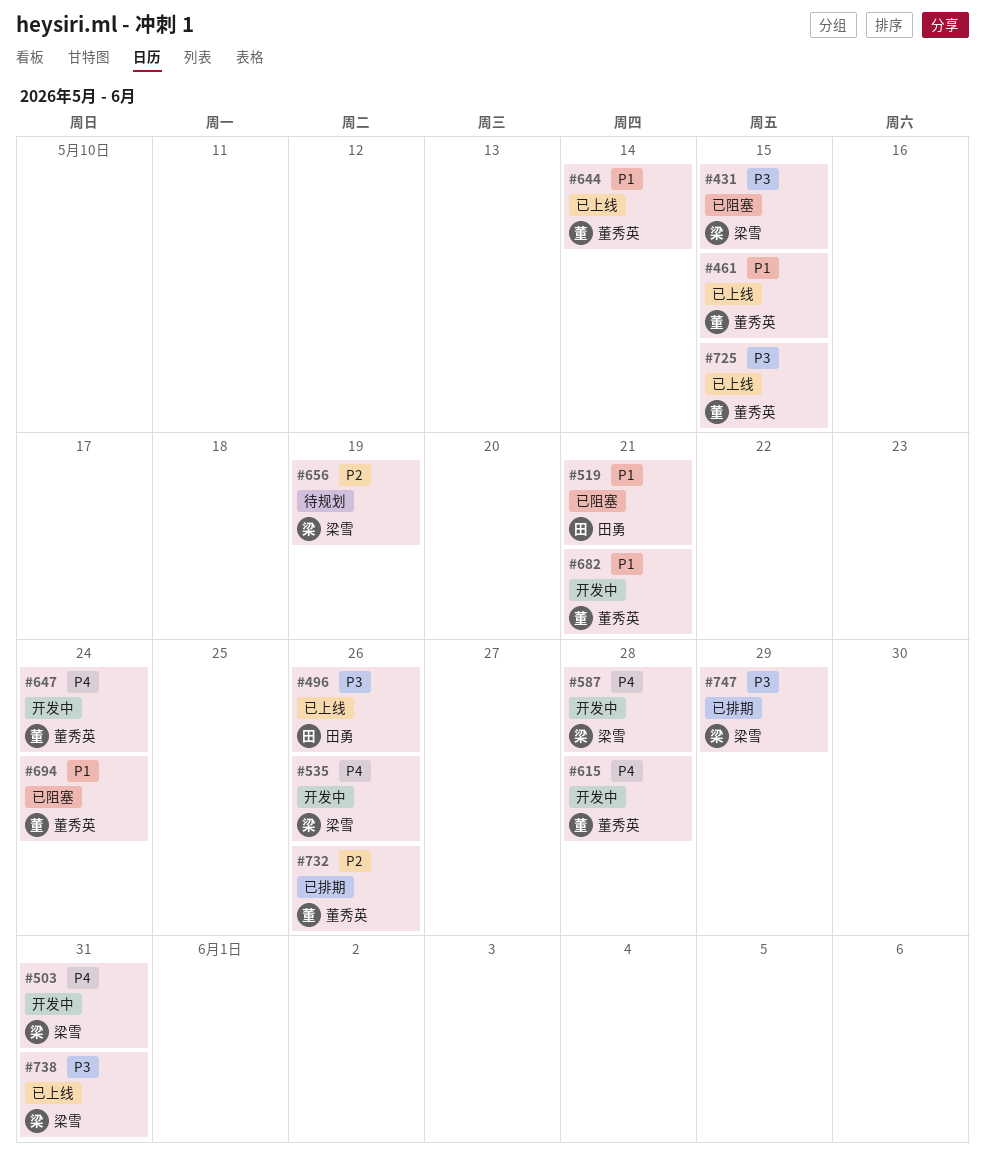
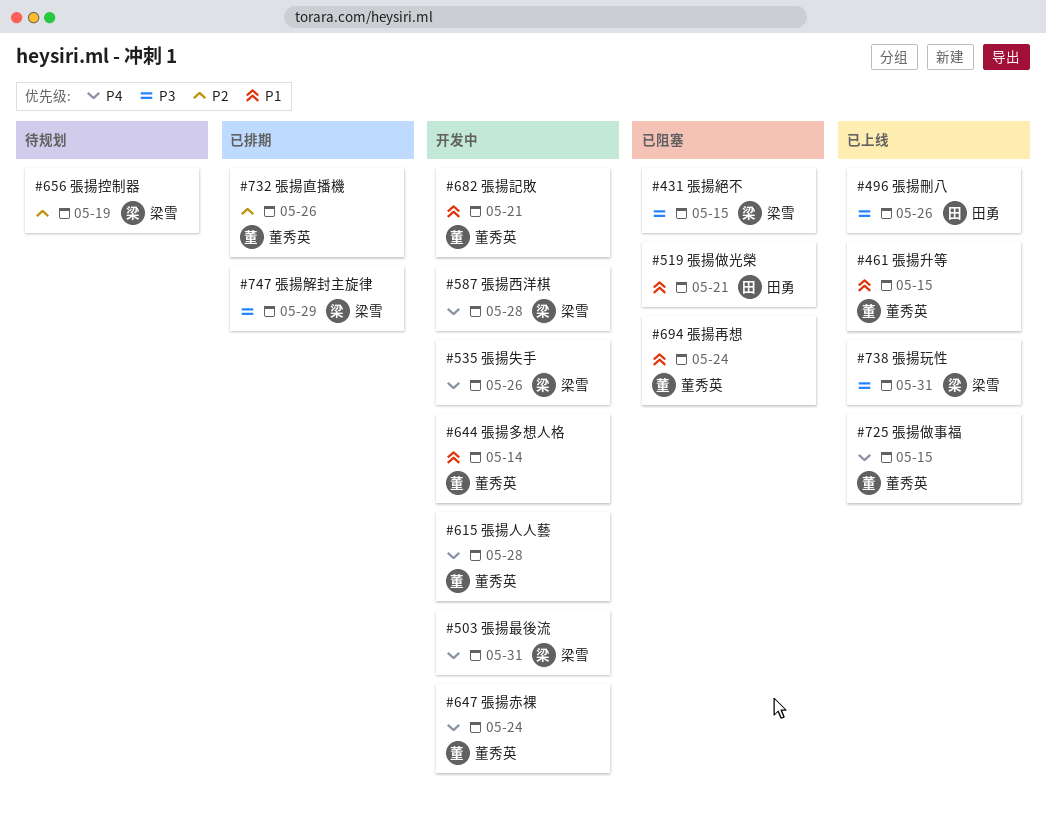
#644, status: 已上线 -> 开发中
#725, priority: P3 -> P4

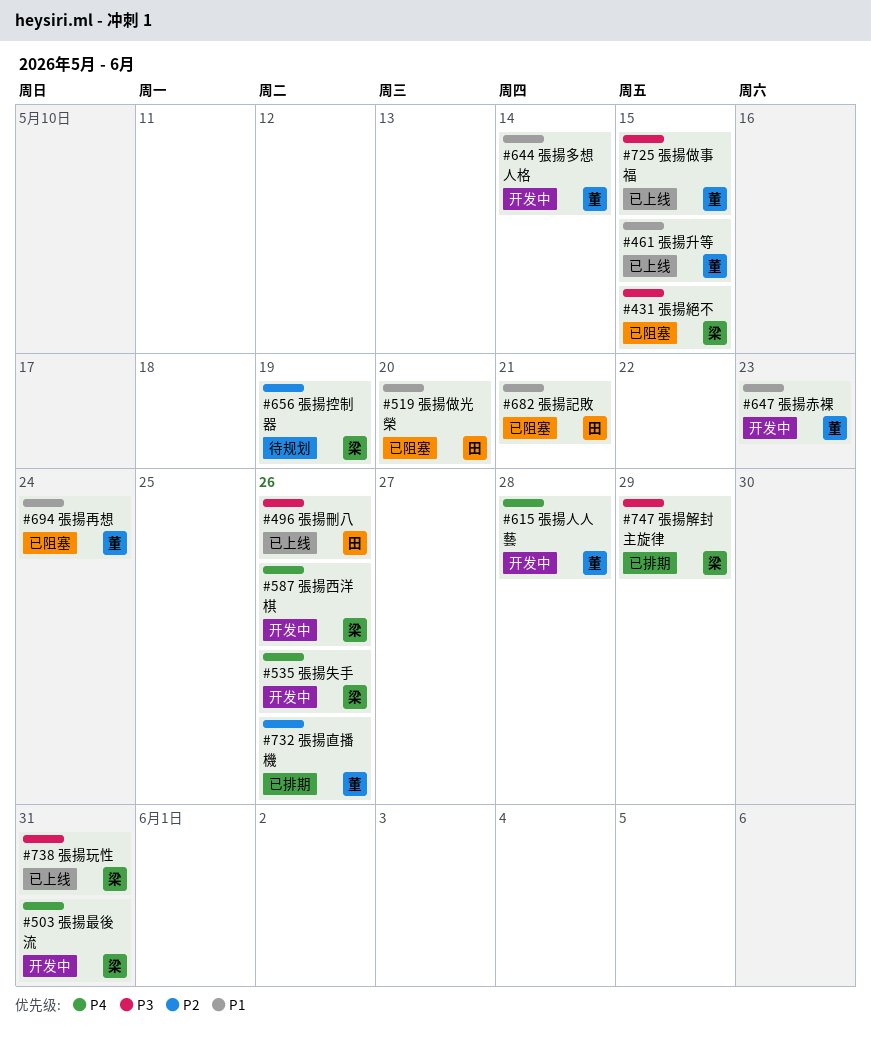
#519, due: May 21 -> May 20
#587, due: May 28 -> May 26
#647, priority: P4 -> P1
#647, due: May 24 -> May 23
#682, status: 开发中 -> 已阻塞
#682, owner: 董秀英 -> 田勇
#725, priority: P4 -> P3

